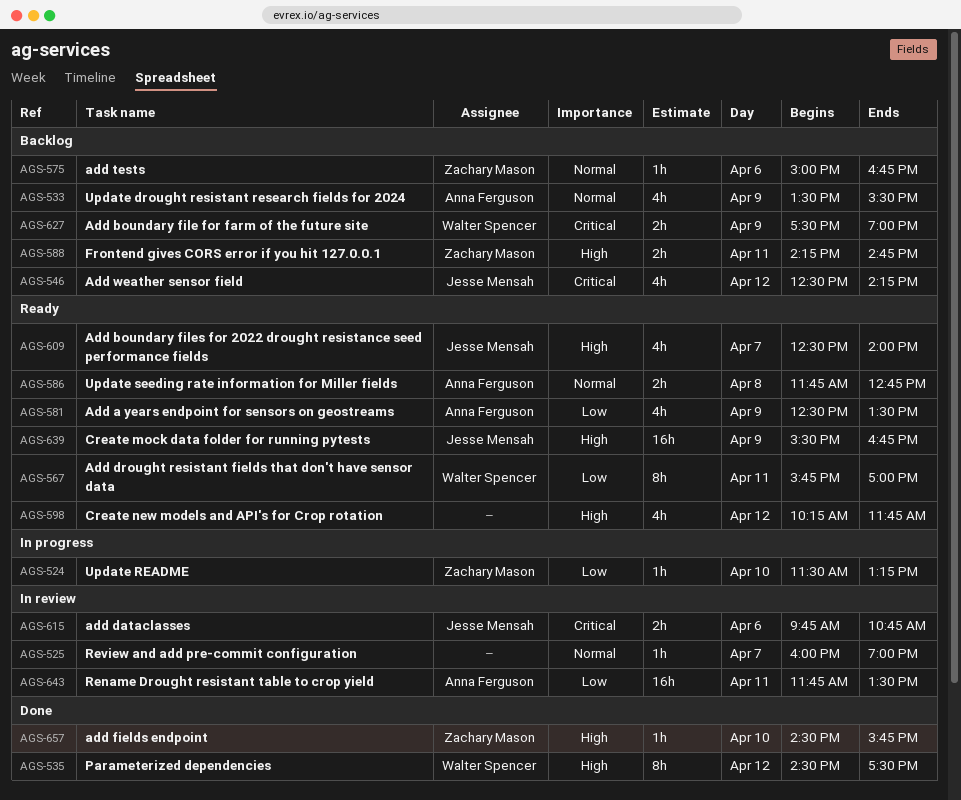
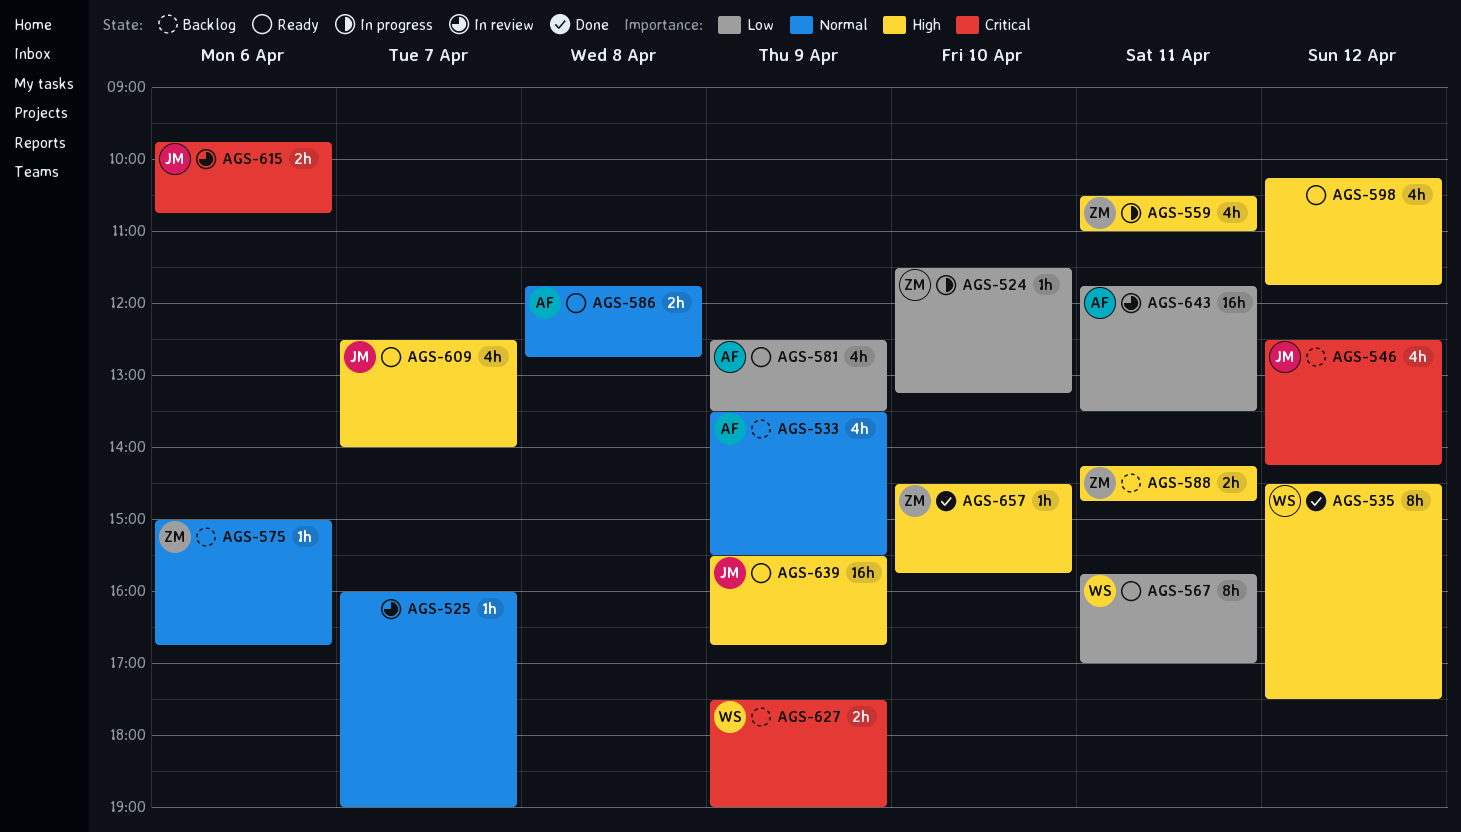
AGS-559: none -> present

